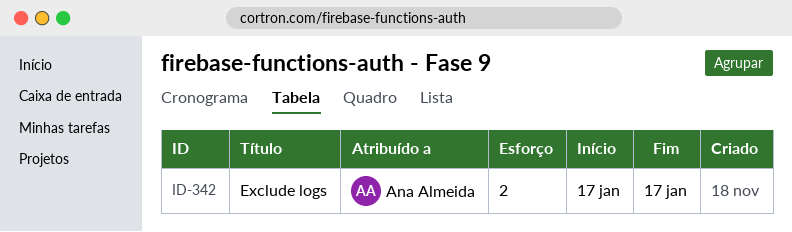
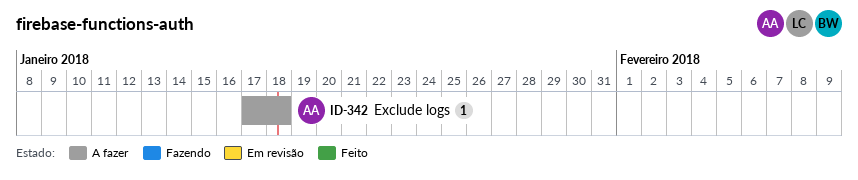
ID-342, estimate: 2 -> 1
ID-342, due: Jan 17 -> Jan 18

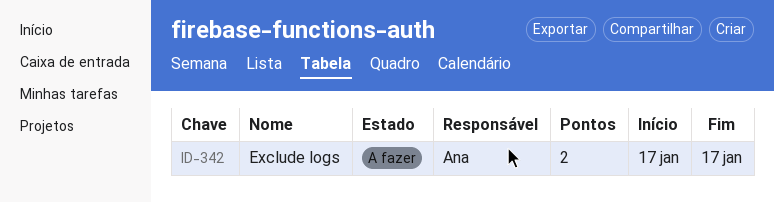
ID-342, estimate: 1 -> 2
ID-342, due: Jan 18 -> Jan 17

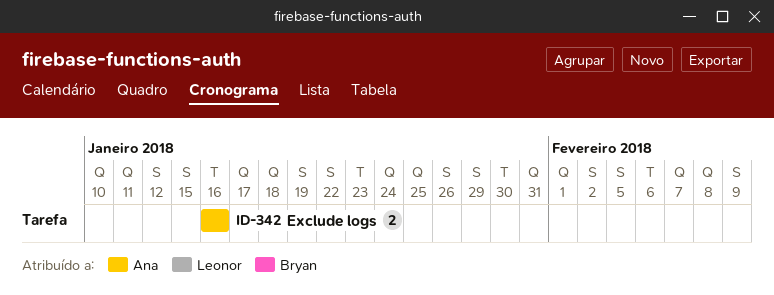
ID-342, start: Jan 17 -> Jan 16
ID-342, due: Jan 17 -> Jan 16

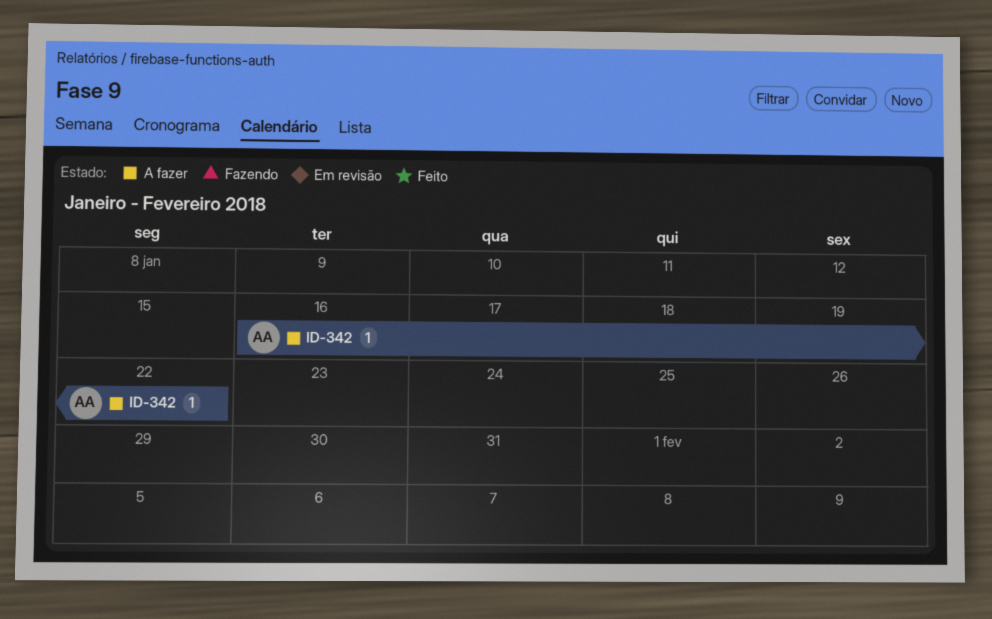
ID-342, estimate: 2 -> 1
ID-342, due: Jan 16 -> Jan 22

